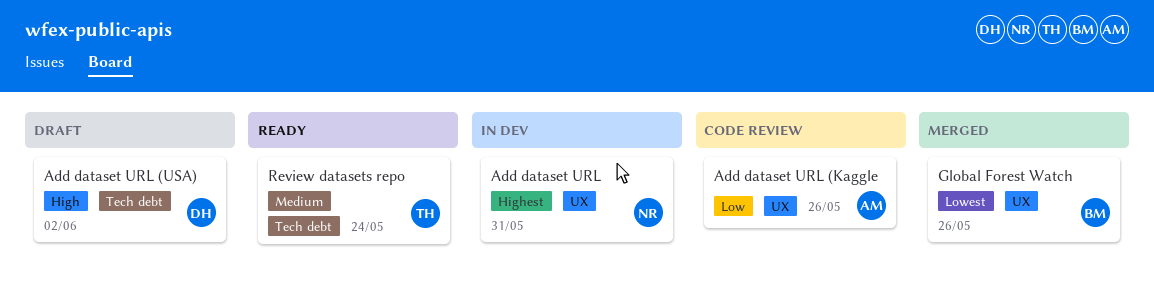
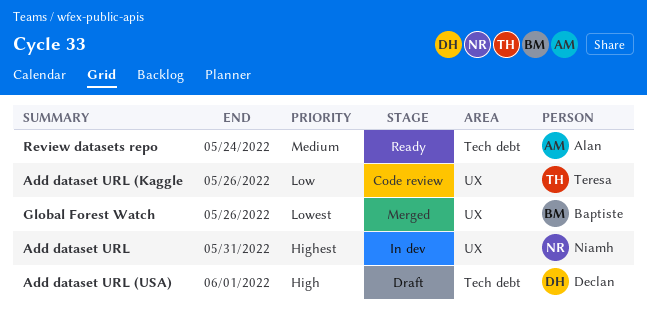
Add dataset URL (Kaggle, owner: Alan -> Teresa
Add dataset URL (USA), due: Jun 2 -> Jun 1
Review datasets repo, owner: Teresa -> Alan

